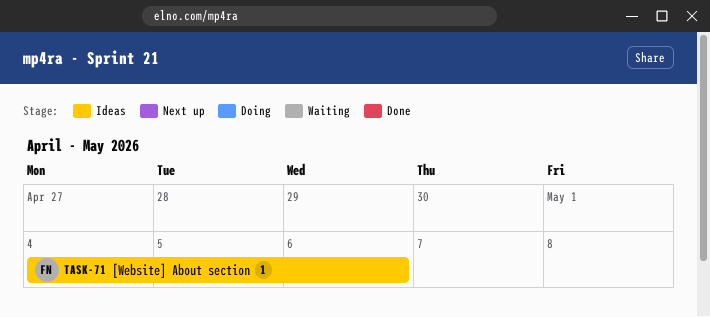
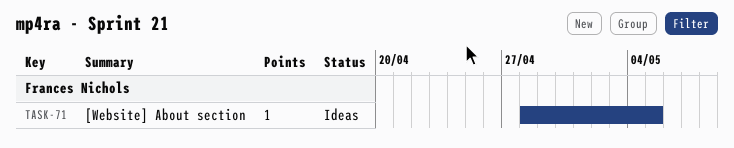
TASK-71, start: May 4 -> Apr 28
TASK-71, due: May 6 -> May 5

